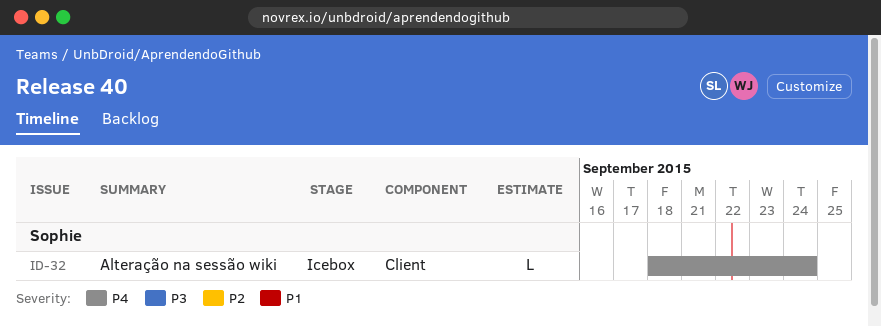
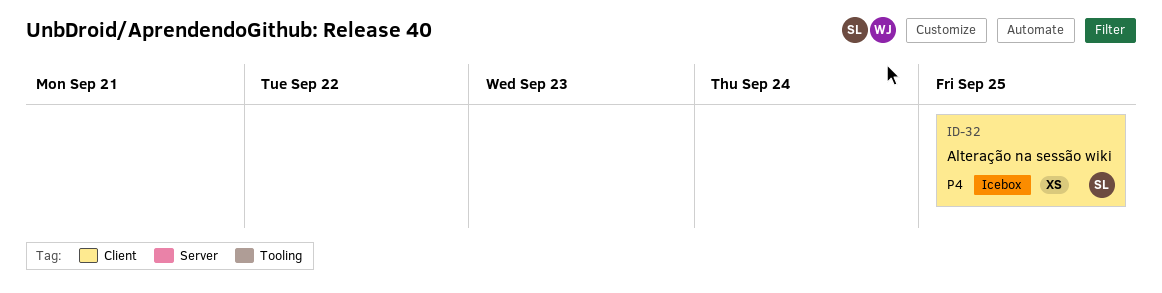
ID-32, estimate: L -> XS
ID-32, due: Sep 24 -> Sep 25

